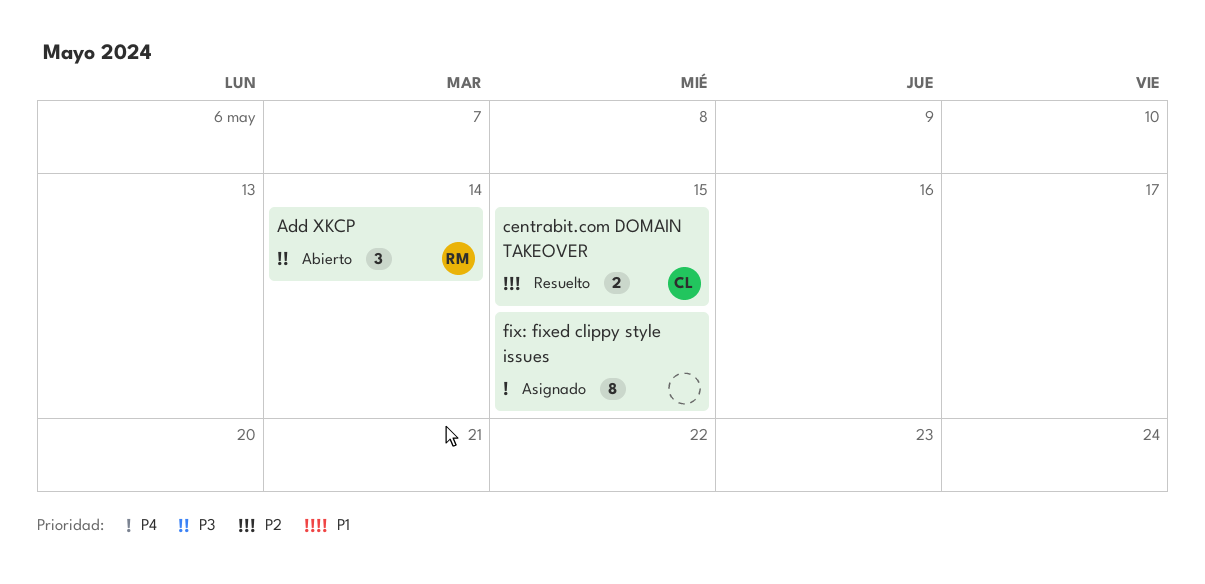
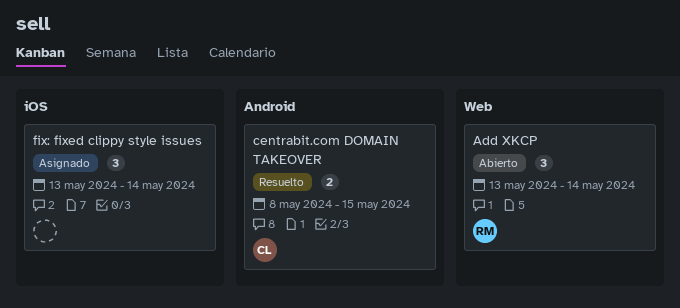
fix: fixed clippy style issues, estimate: 8 -> 3
fix: fixed clippy style issues, due: May 15 -> May 14

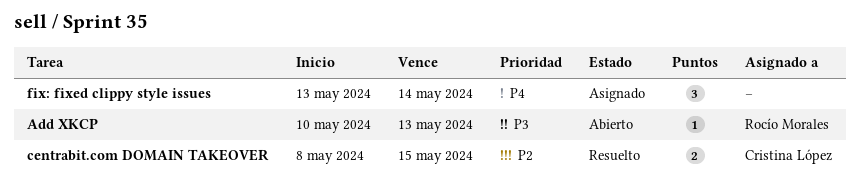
Add XKCP, estimate: 3 -> 1
Add XKCP, start: May 13 -> May 10
Add XKCP, due: May 14 -> May 13

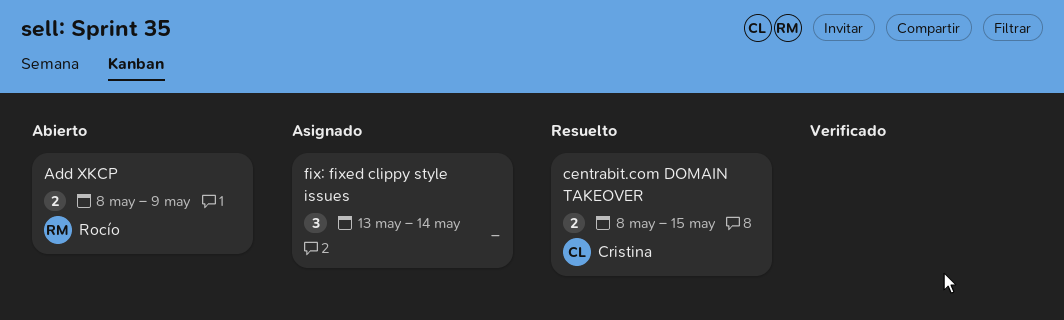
Add XKCP, estimate: 1 -> 2
Add XKCP, start: May 10 -> May 8
Add XKCP, due: May 13 -> May 9

